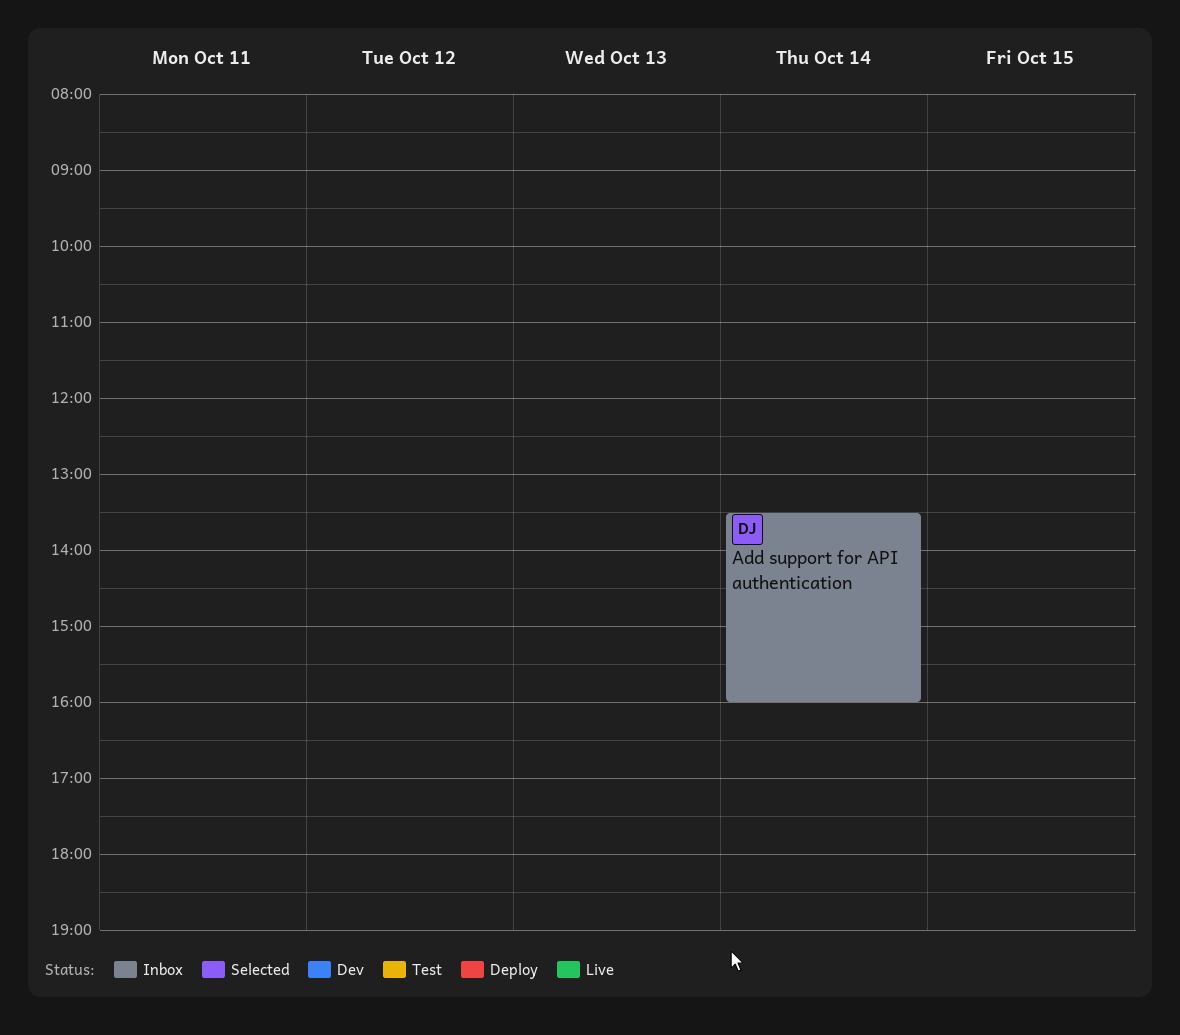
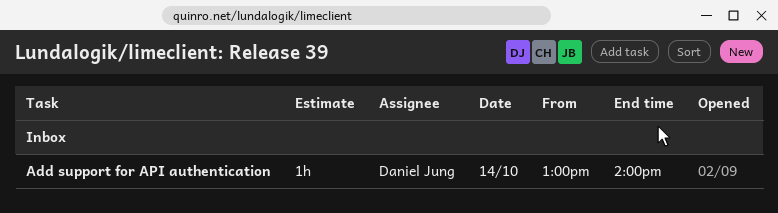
Add support for API authentication, begins: 13:30 -> 13:00
Add support for API authentication, ends: 16:00 -> 14:00

